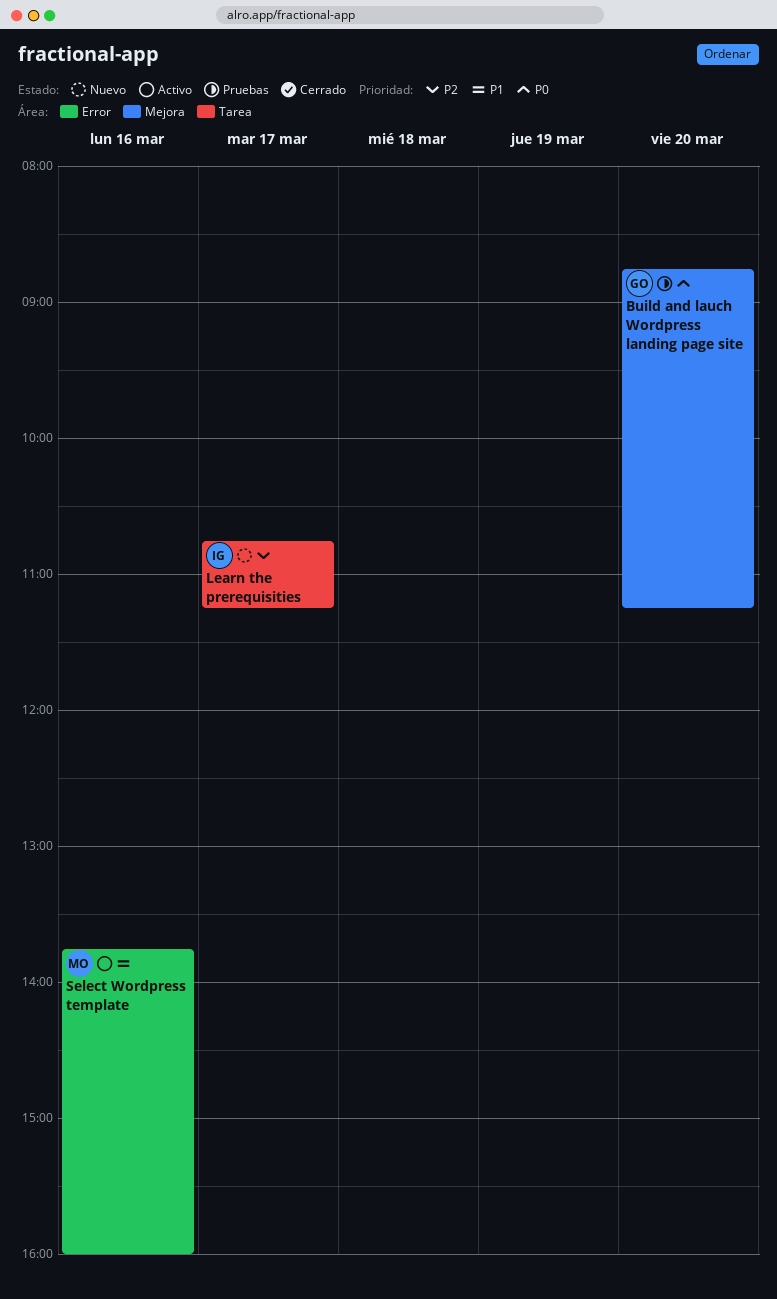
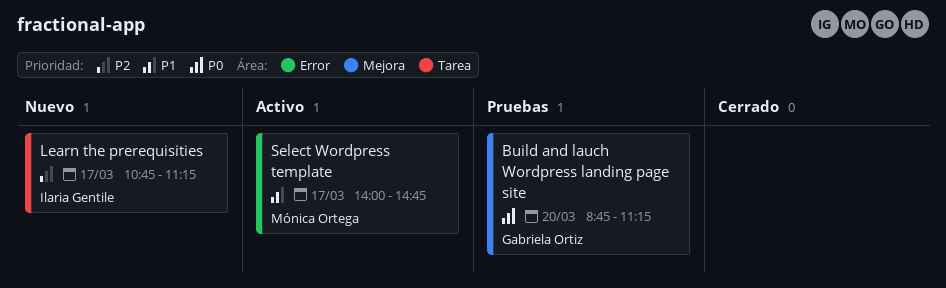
Select Wordpress template, day: Mar 16 -> Mar 17
Select Wordpress template, begins: 13:45 -> 14:00
Select Wordpress template, ends: 16:00 -> 14:45

